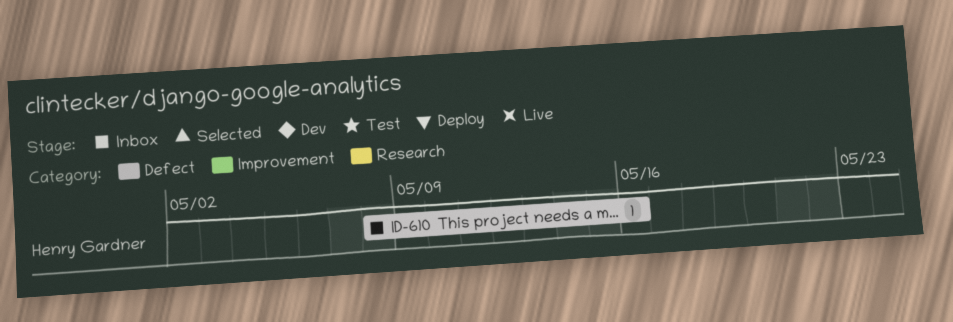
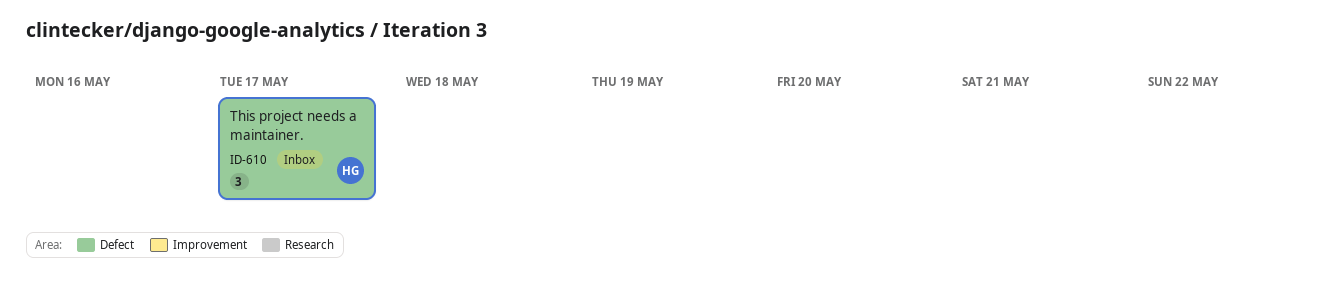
ID-610, estimate: 1 -> 3
ID-610, due: May 16 -> May 17

